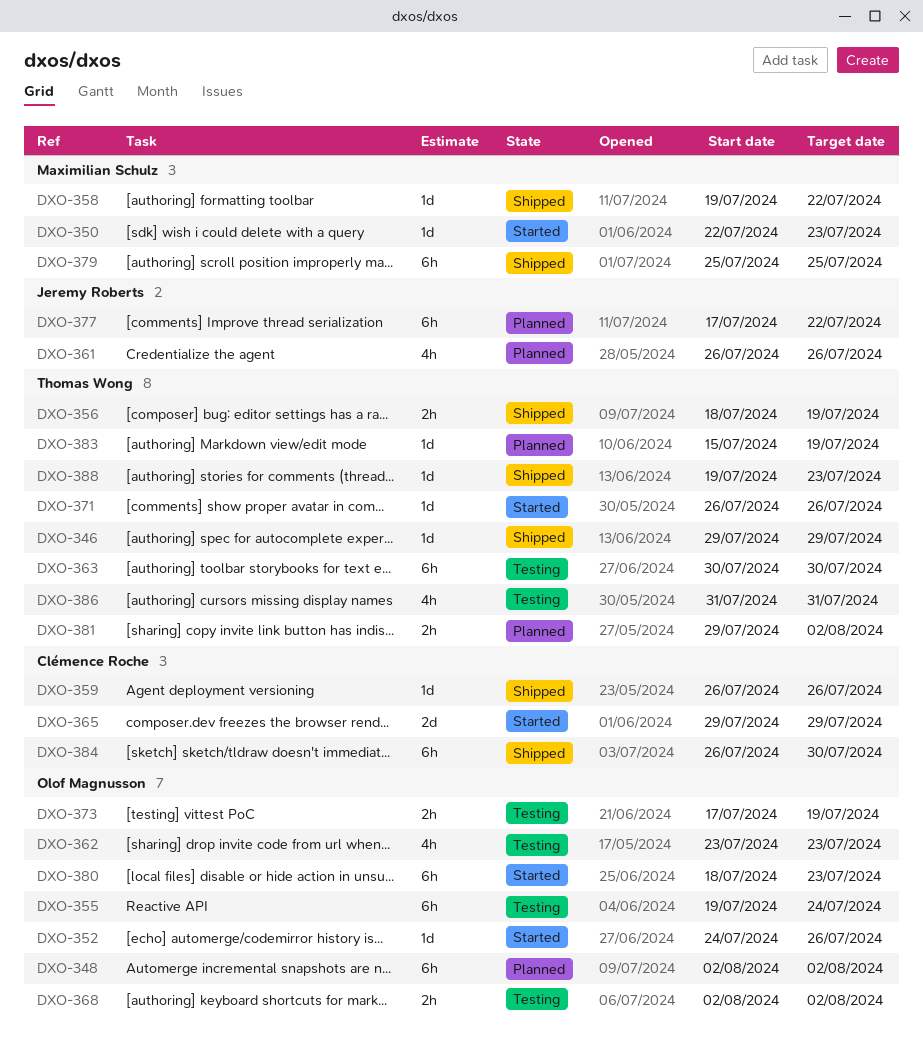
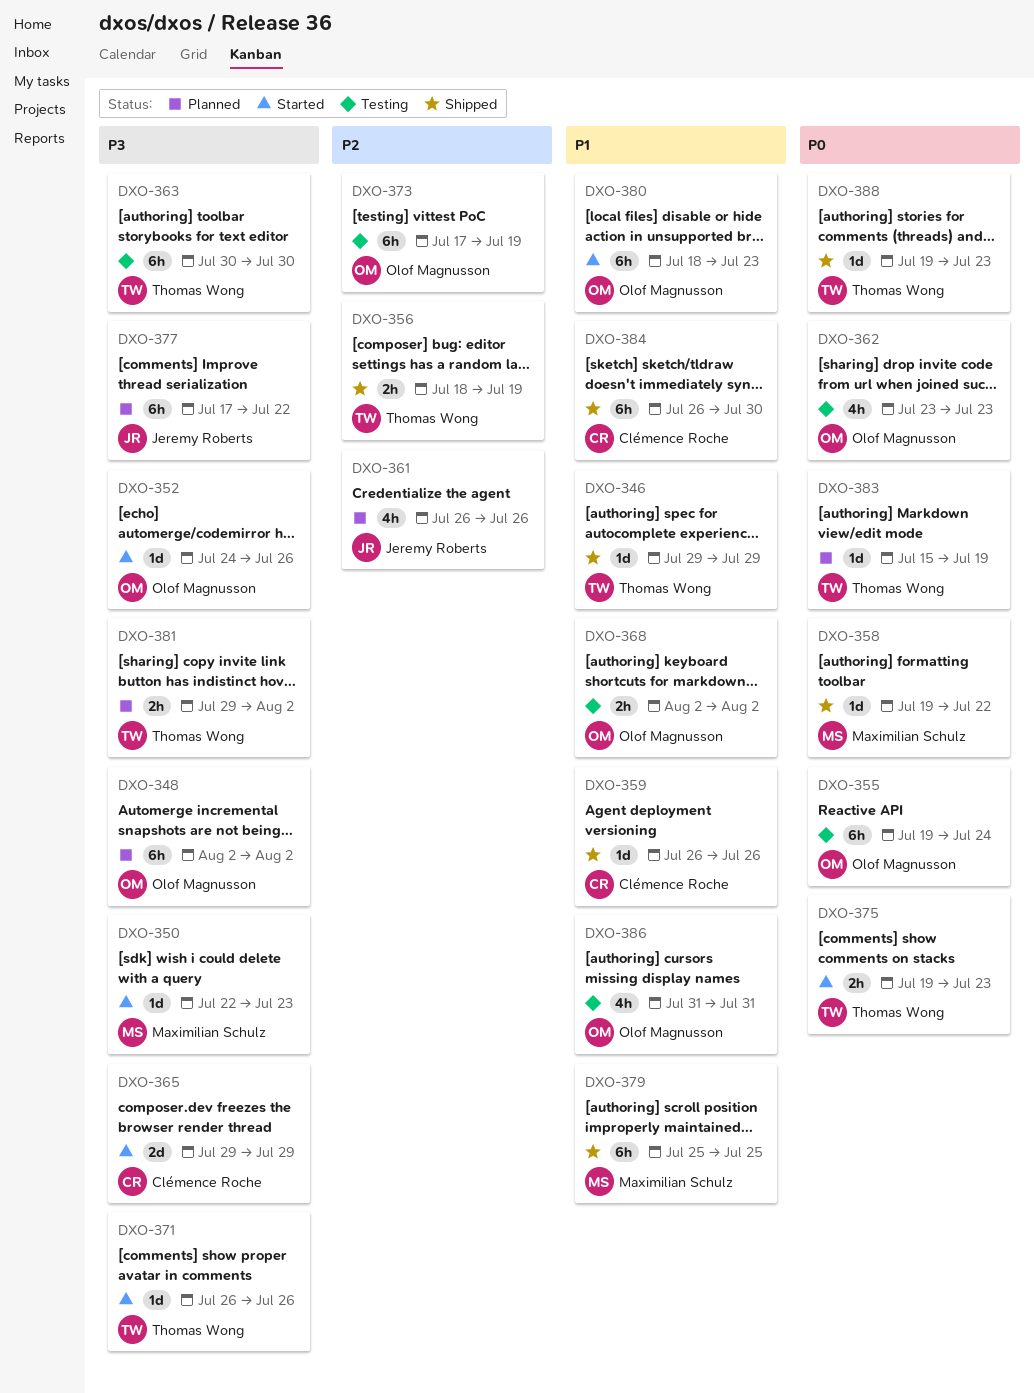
DXO-373, estimate: 2h -> 6h
DXO-375: none -> present
DXO-386, owner: Thomas Wong -> Olof Magnusson

